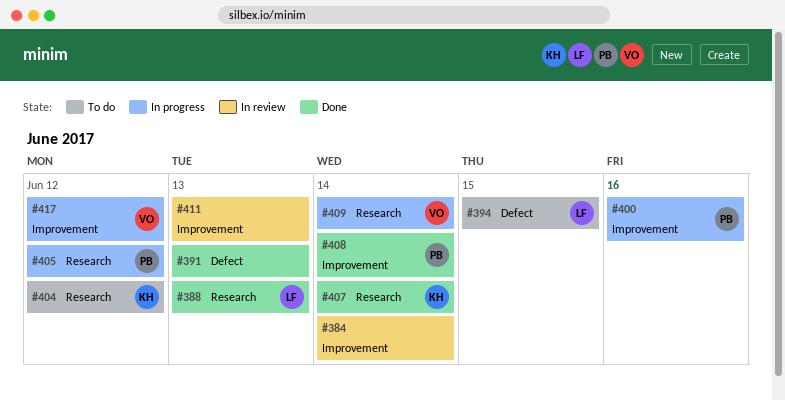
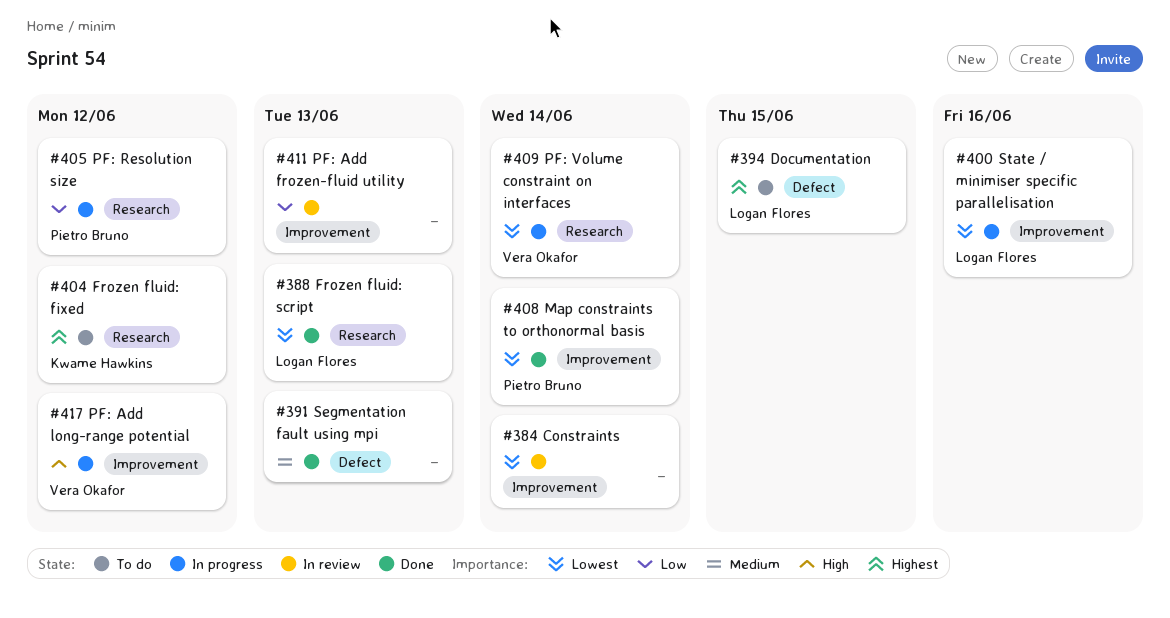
#400, owner: Pietro Bruno -> Logan Flores
#407: present -> none

